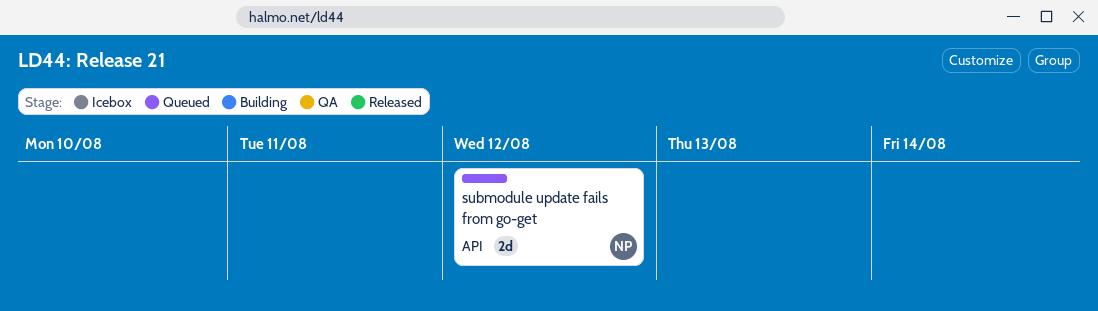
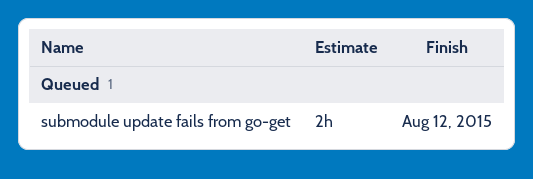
submodule update fails from go-get, estimate: 2d -> 2h

